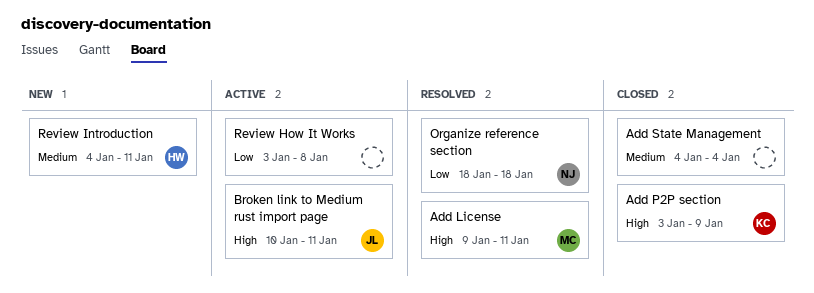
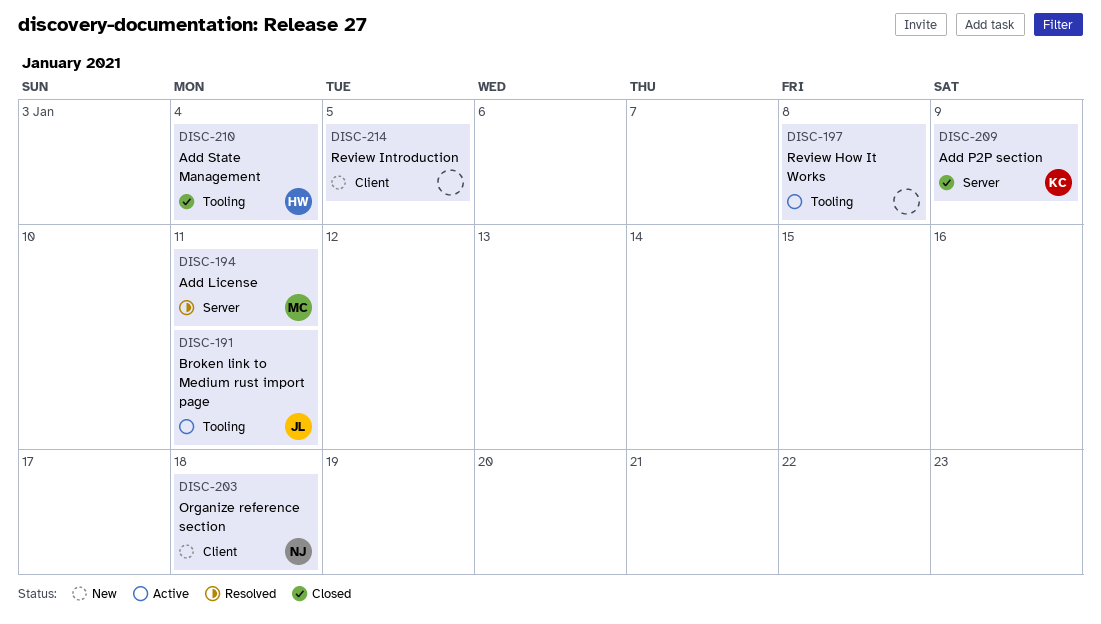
Add State Management, owner: none -> HW
Organize reference section, status: Resolved -> New
Review Introduction, owner: HW -> none
Review Introduction, due: Jan 11 -> Jan 5

